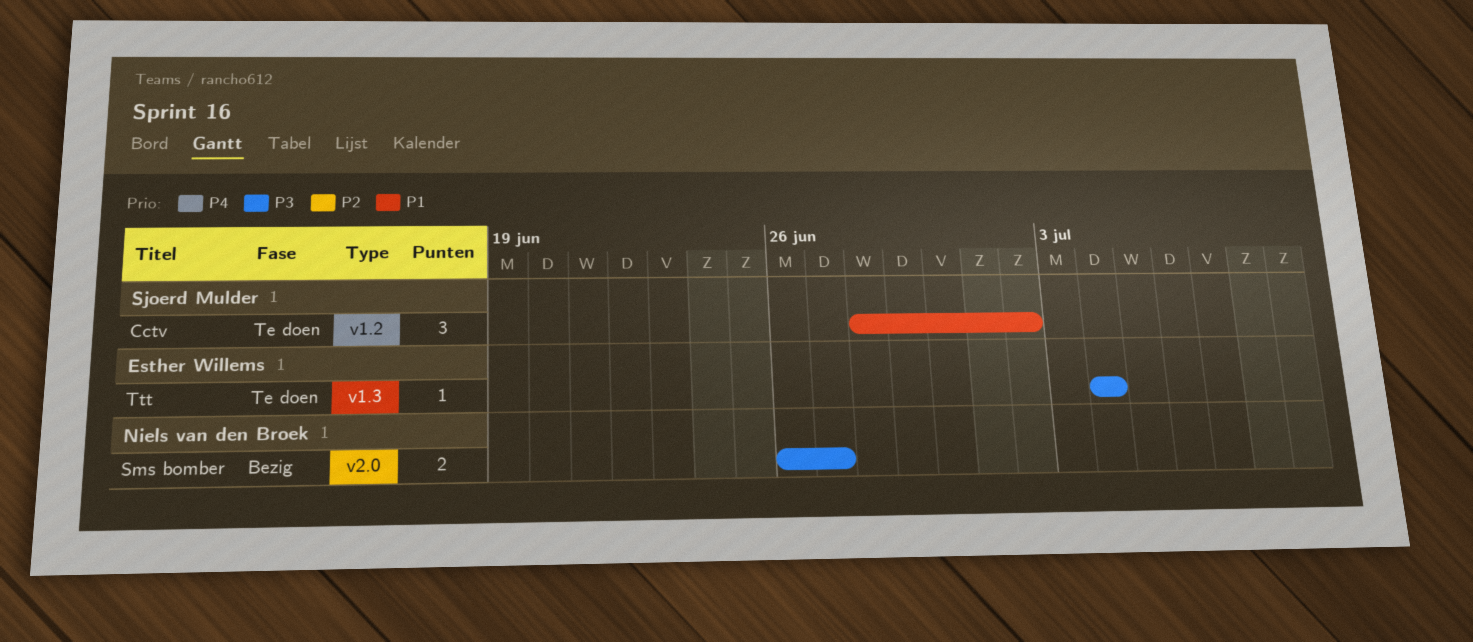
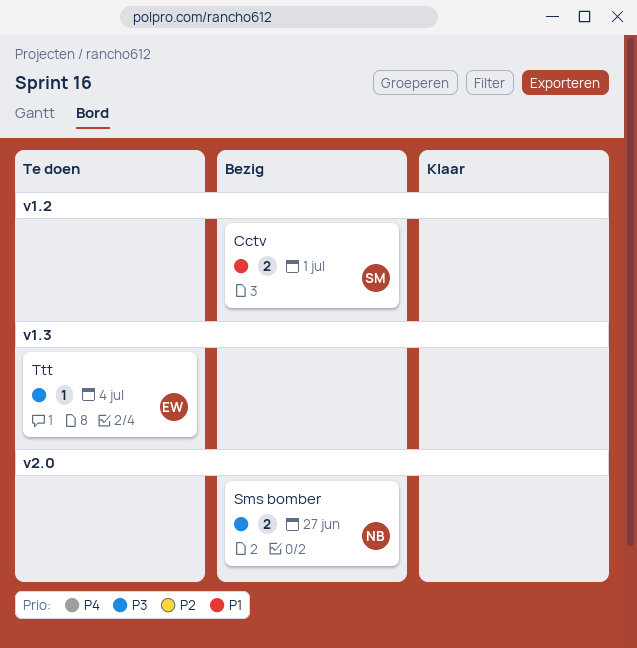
Cctv, status: Te doen -> Bezig
Cctv, estimate: 3 -> 2
Cctv, due: Jul 2 -> Jul 1

